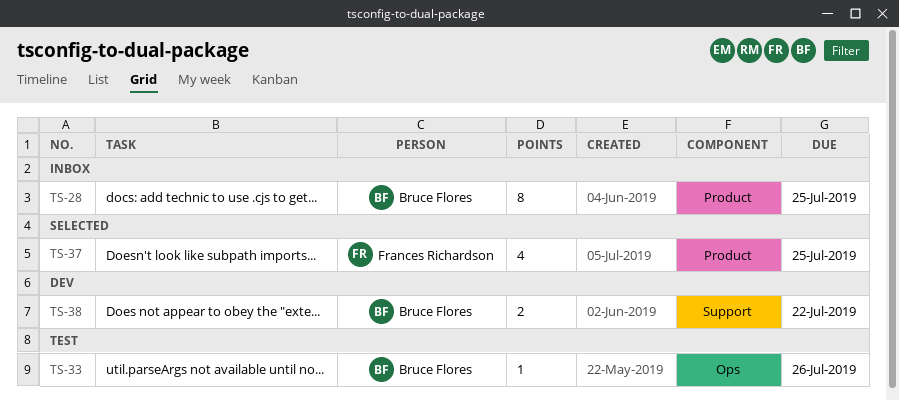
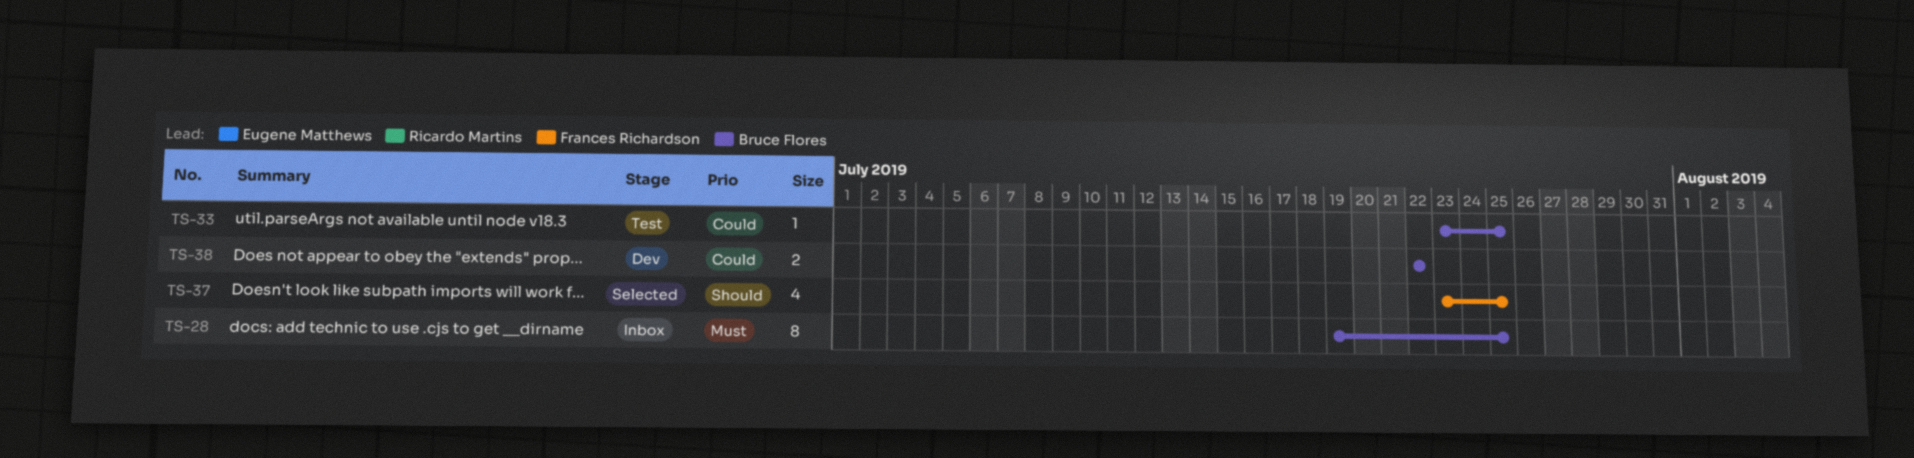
TS-33, due: Jul 26 -> Jul 25

